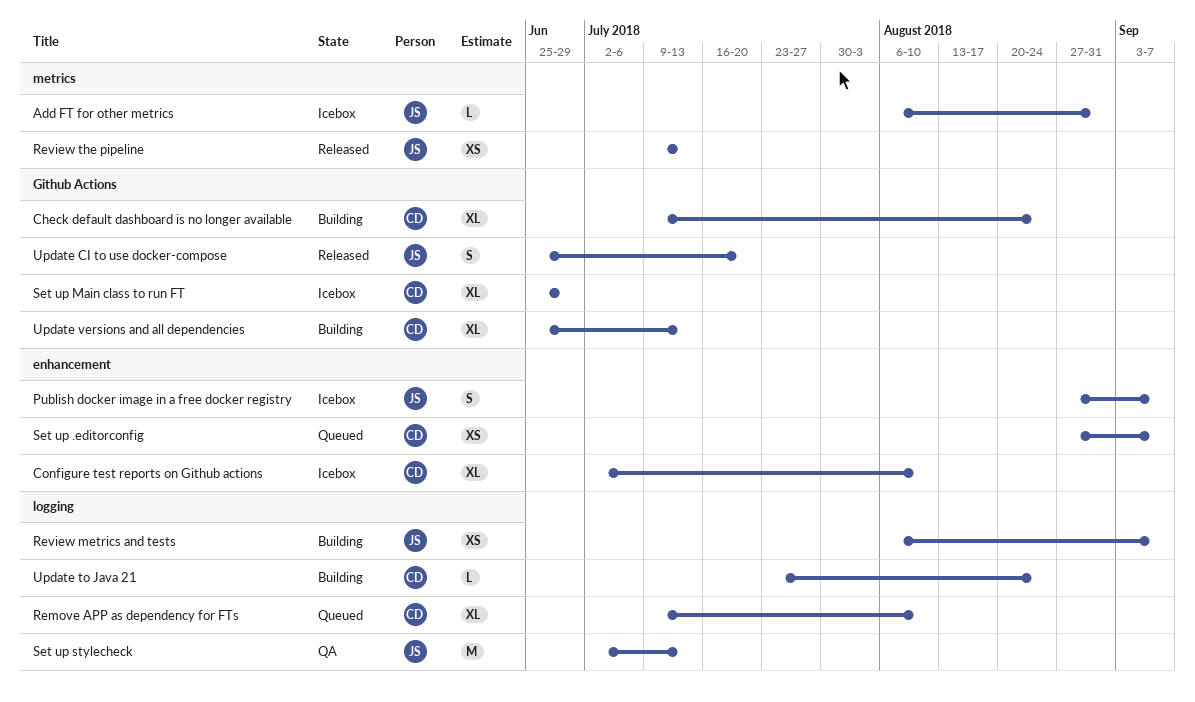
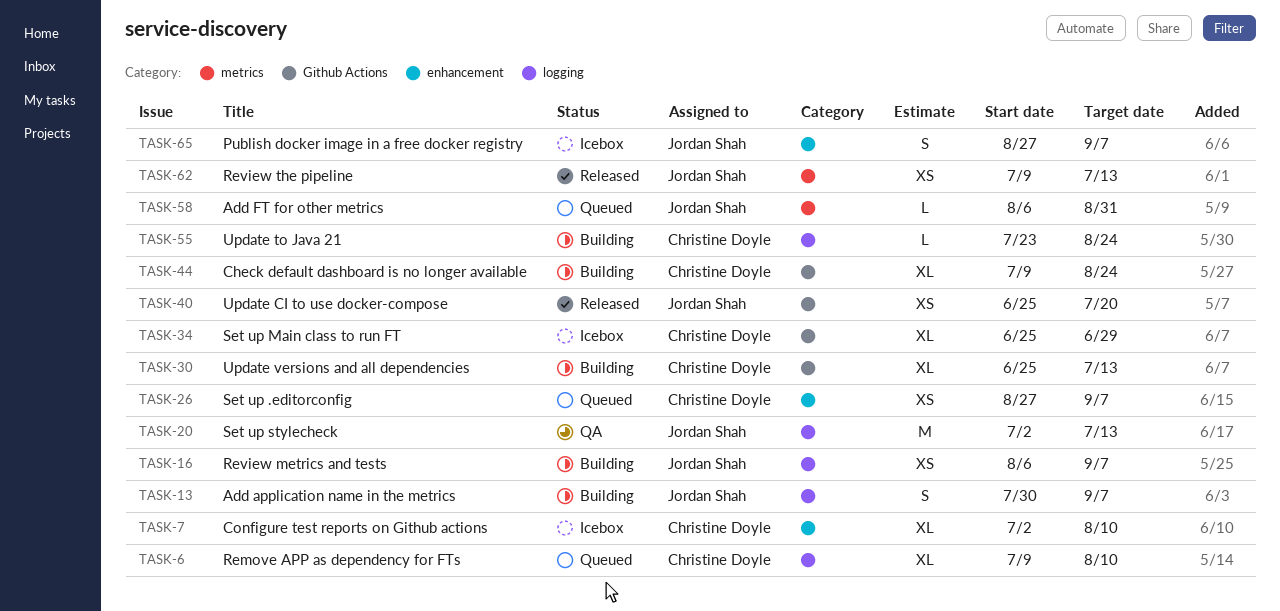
Add application name in the metrics: none -> present
Add FT for other metrics, status: Icebox -> Queued
Update CI to use docker-compose, estimate: S -> XS

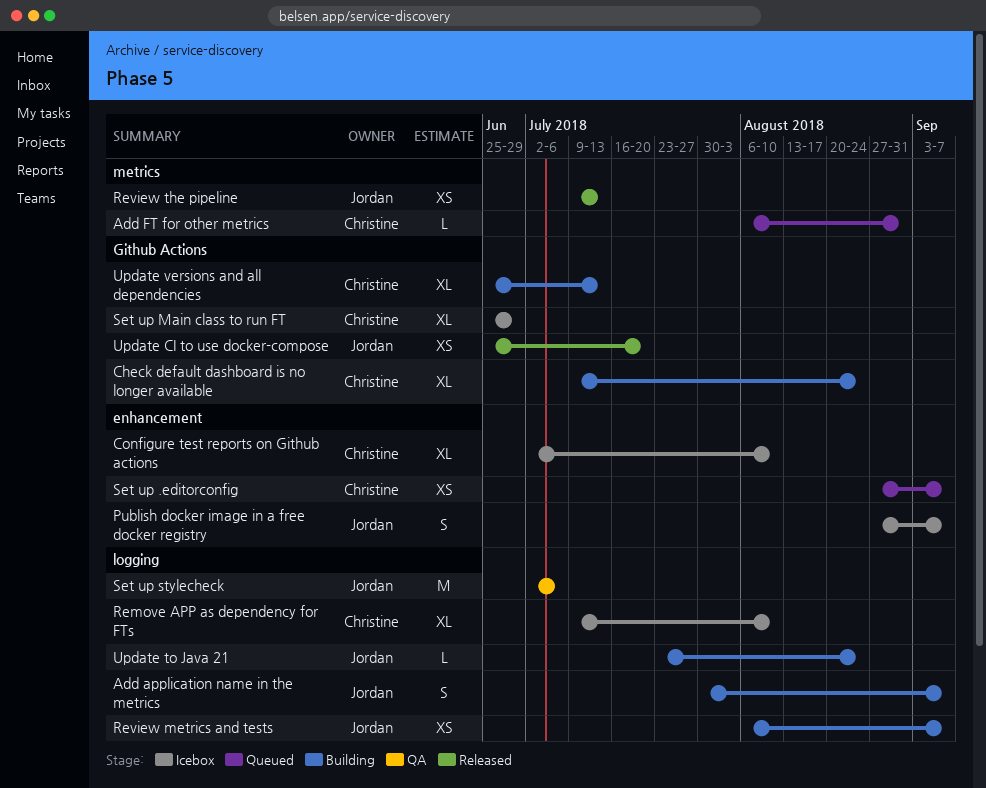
Add FT for other metrics, owner: Jordan Shah -> Christine Doyle
Remove APP as dependency for FTs, status: Queued -> Icebox
Set up stylecheck, due: Jul 13 -> Jul 6
Update to Java 21, owner: Christine Doyle -> Jordan Shah

